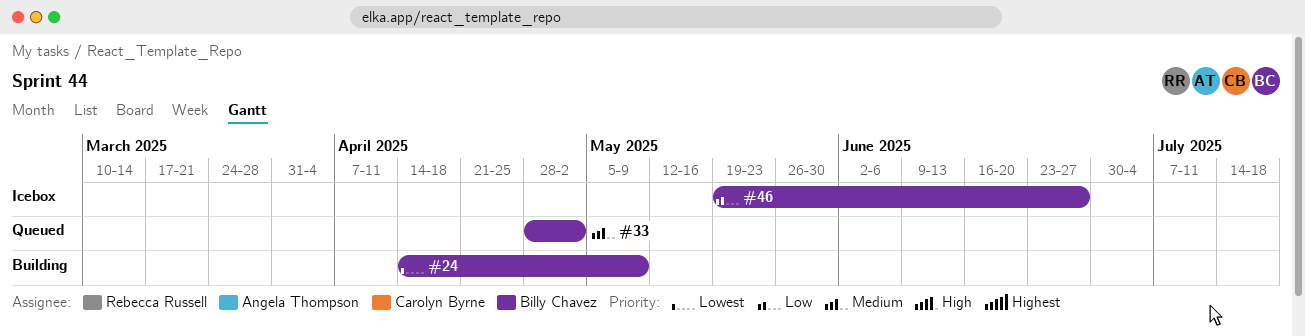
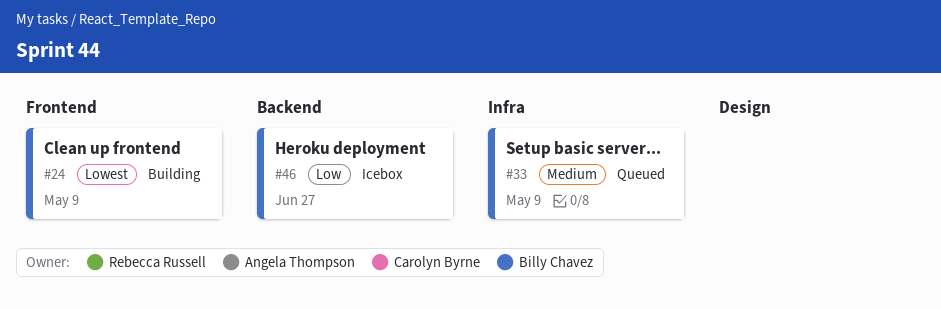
#33, due: May 2 -> May 9

